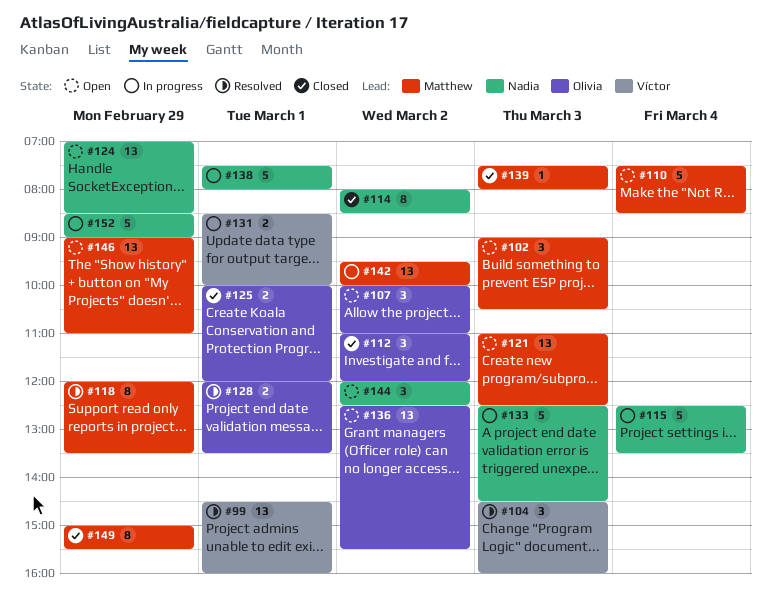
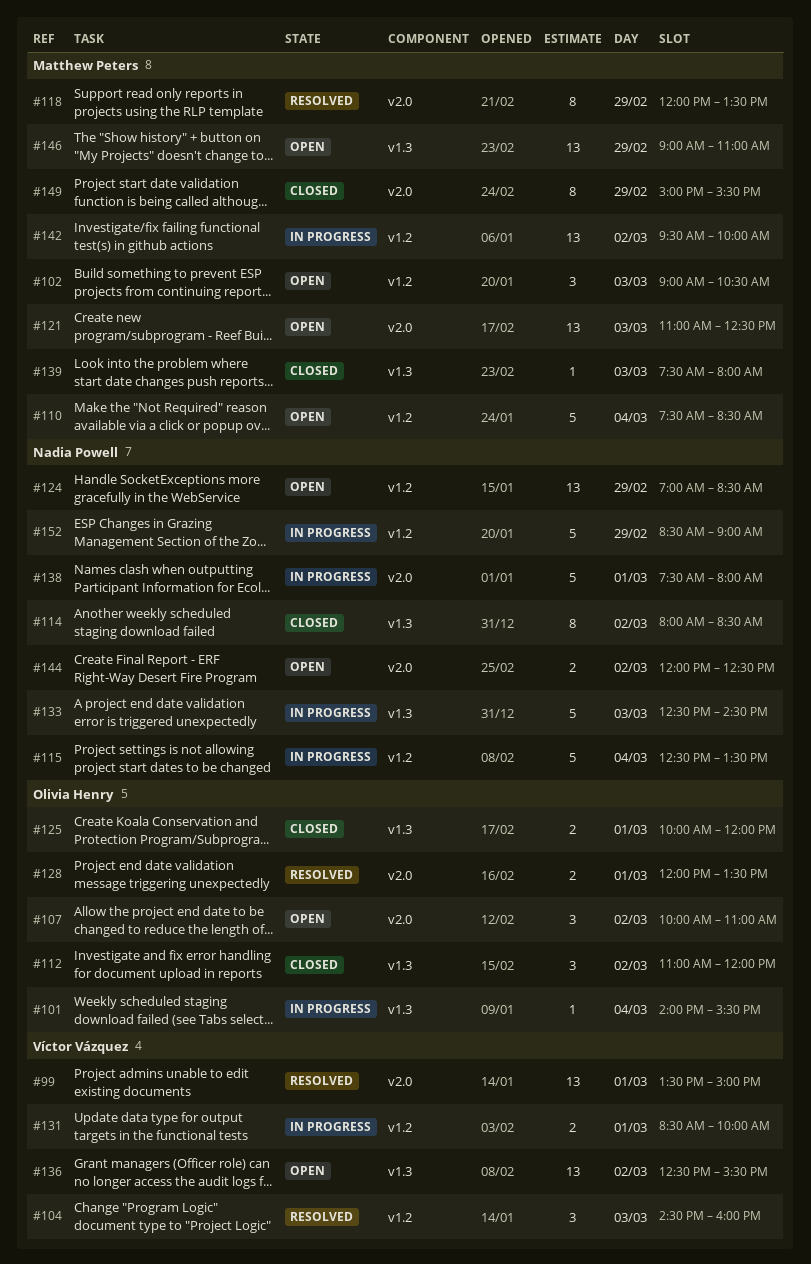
#99, begins: 14:30 -> 13:30
#99, ends: 16:00 -> 15:00
#101: none -> present
#136, owner: Olivia Henry -> Víctor Vázquez
#144, estimate: 3 -> 2

